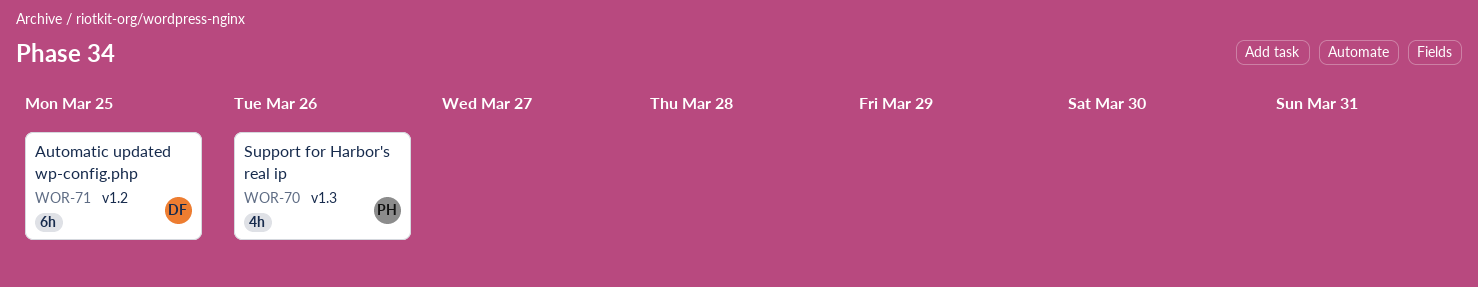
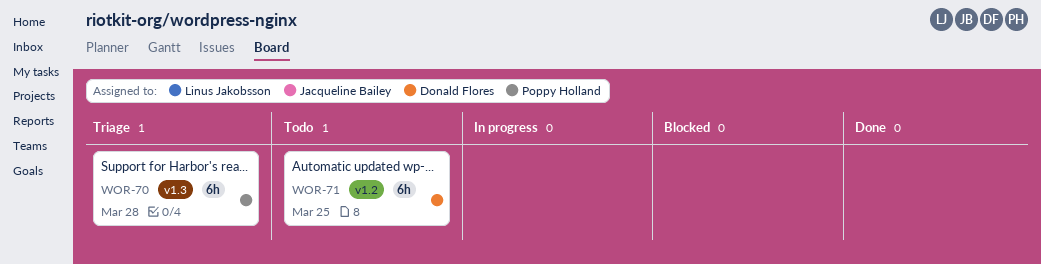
WOR-70, estimate: 4h -> 6h
WOR-70, due: Mar 26 -> Mar 28

